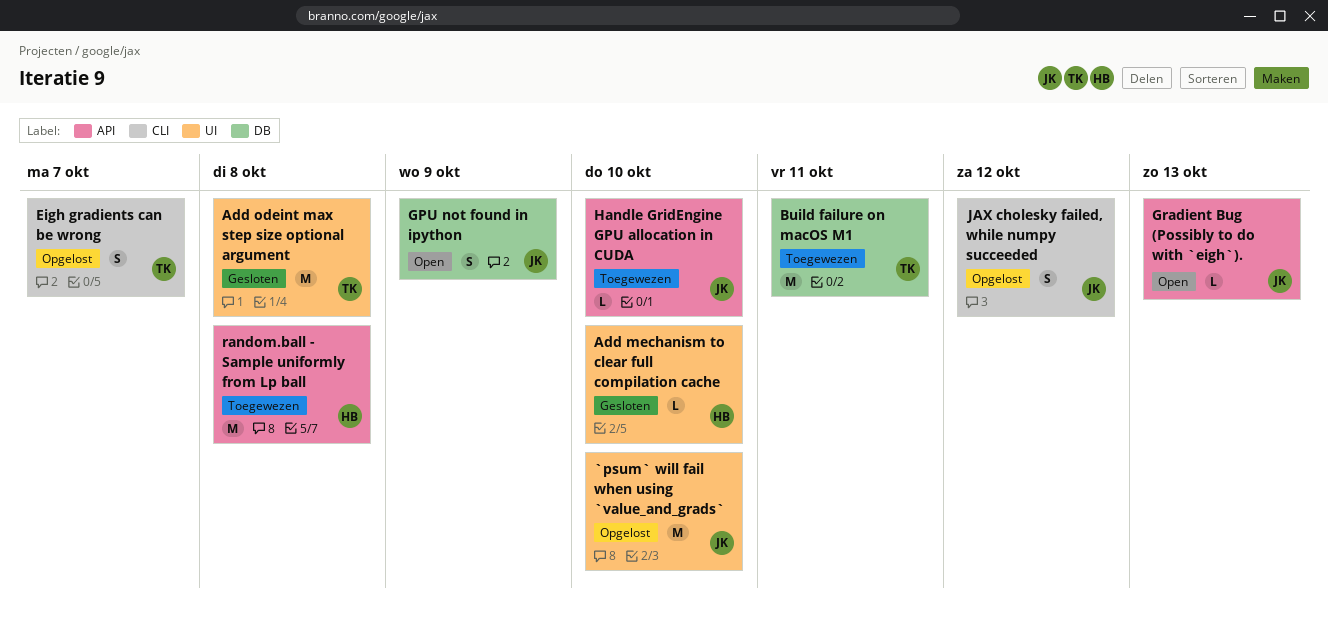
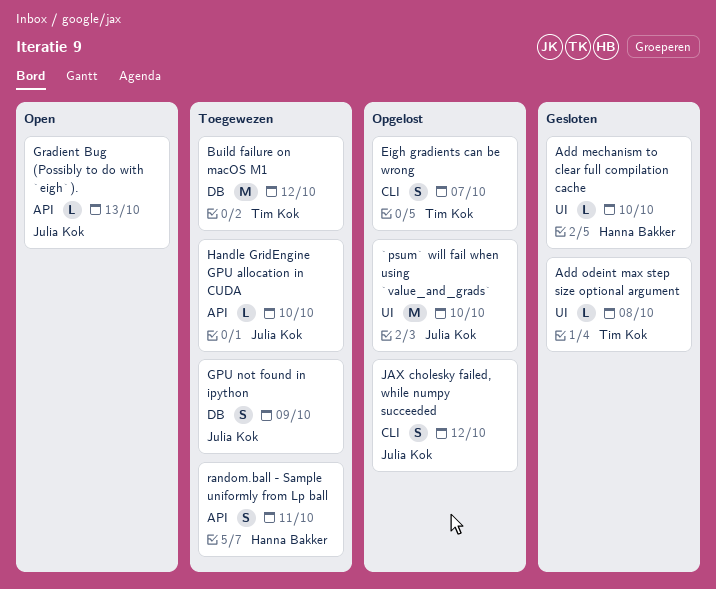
Add odeint max step size optional argument, estimate: M -> L
Build failure on macOS M1, due: Oct 11 -> Oct 12
GPU not found in ipython, status: Open -> Toegewezen
random.ball - Sample uniformly from Lp ball, estimate: M -> S
random.ball - Sample uniformly from Lp ball, due: Oct 8 -> Oct 11

